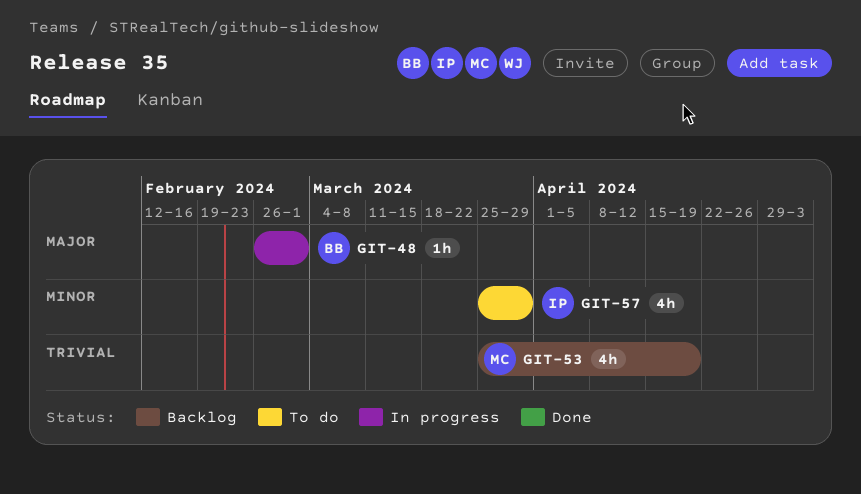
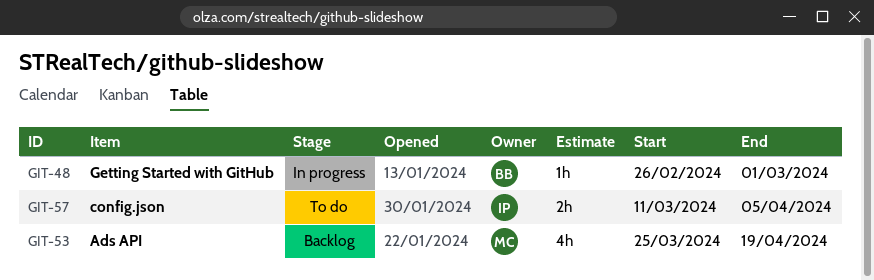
GIT-57, estimate: 4h -> 2h
GIT-57, start: Mar 25 -> Mar 11
GIT-57, due: Mar 29 -> Apr 5

